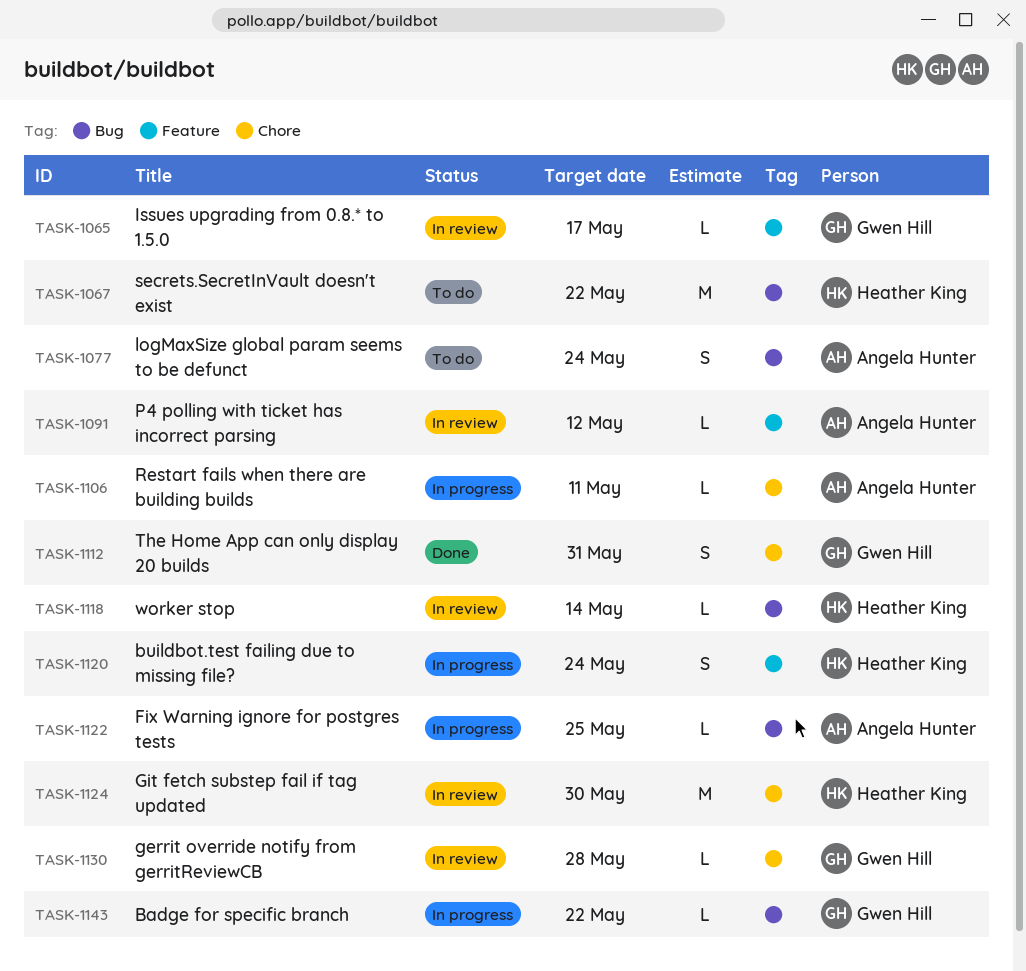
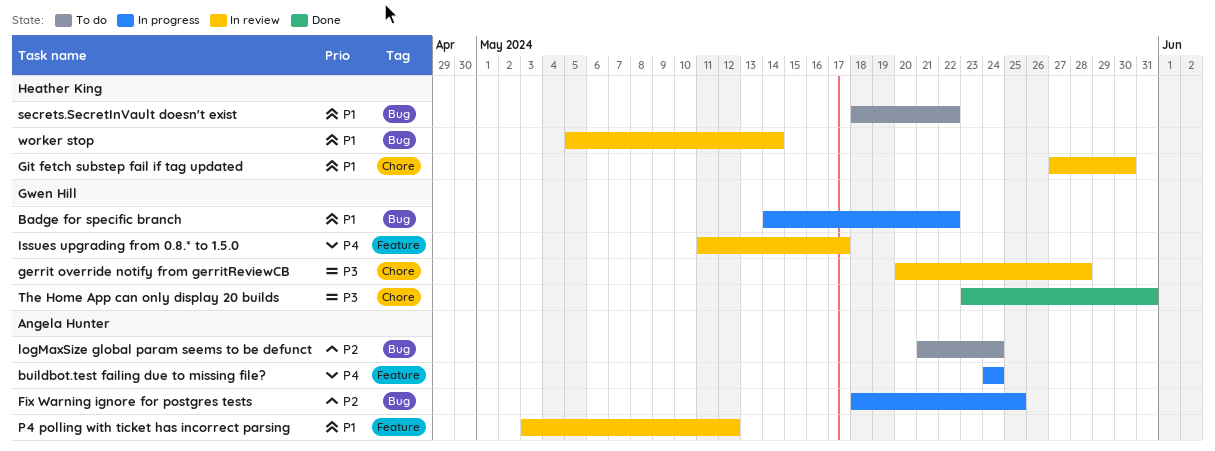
buildbot.test failing due to missing file?, owner: Heather King -> Angela Hunter
Restart fails when there are building builds: present -> none

